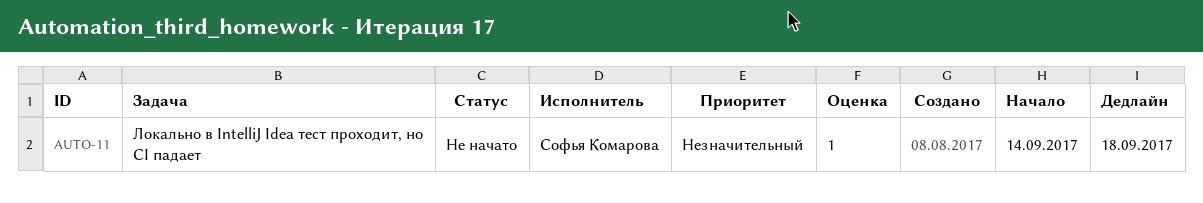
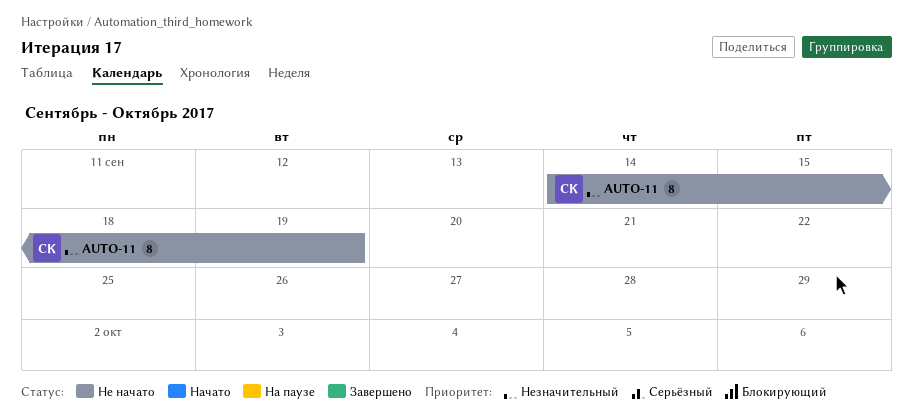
AUTO-11, estimate: 1 -> 8
AUTO-11, due: Sep 18 -> Sep 19

